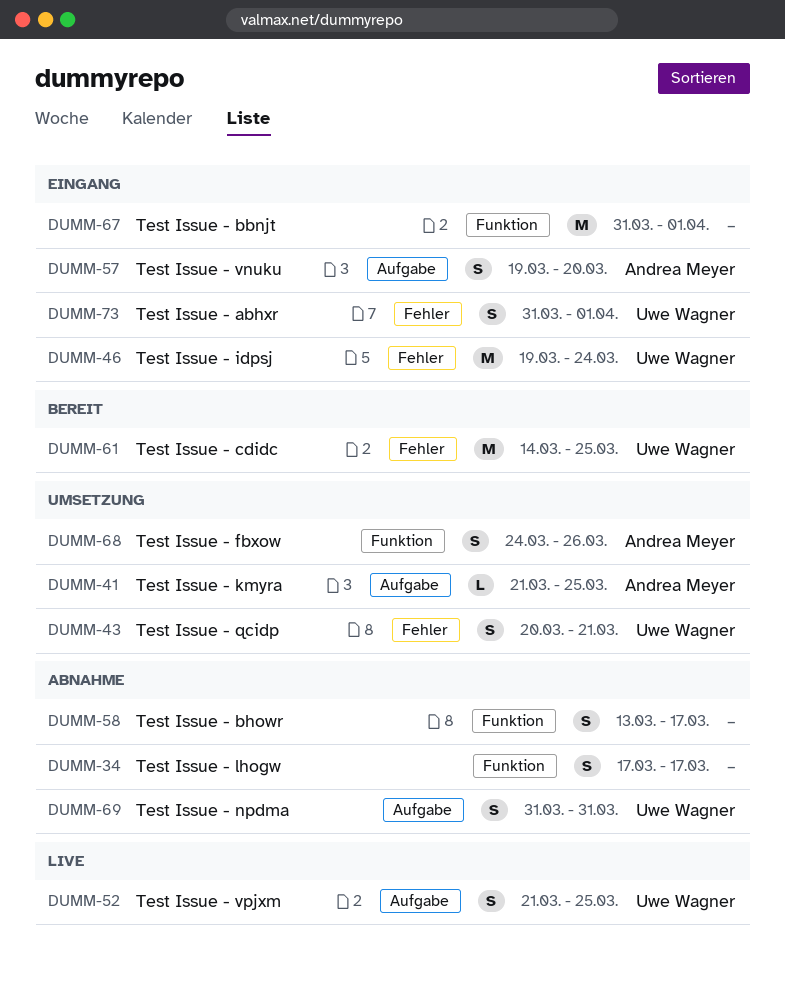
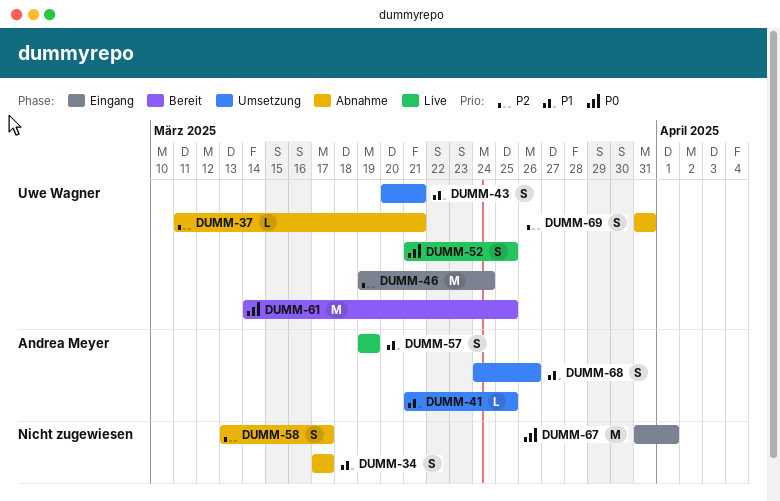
DUMM-37: none -> present
DUMM-57, status: Eingang -> Live
DUMM-57, due: Mar 20 -> Mar 19
DUMM-73: present -> none

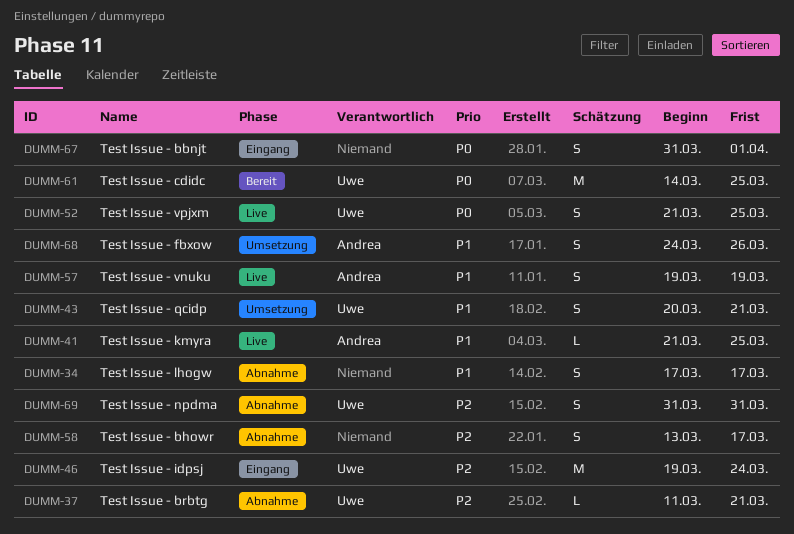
DUMM-41, status: Umsetzung -> Live
DUMM-67, estimate: M -> S

